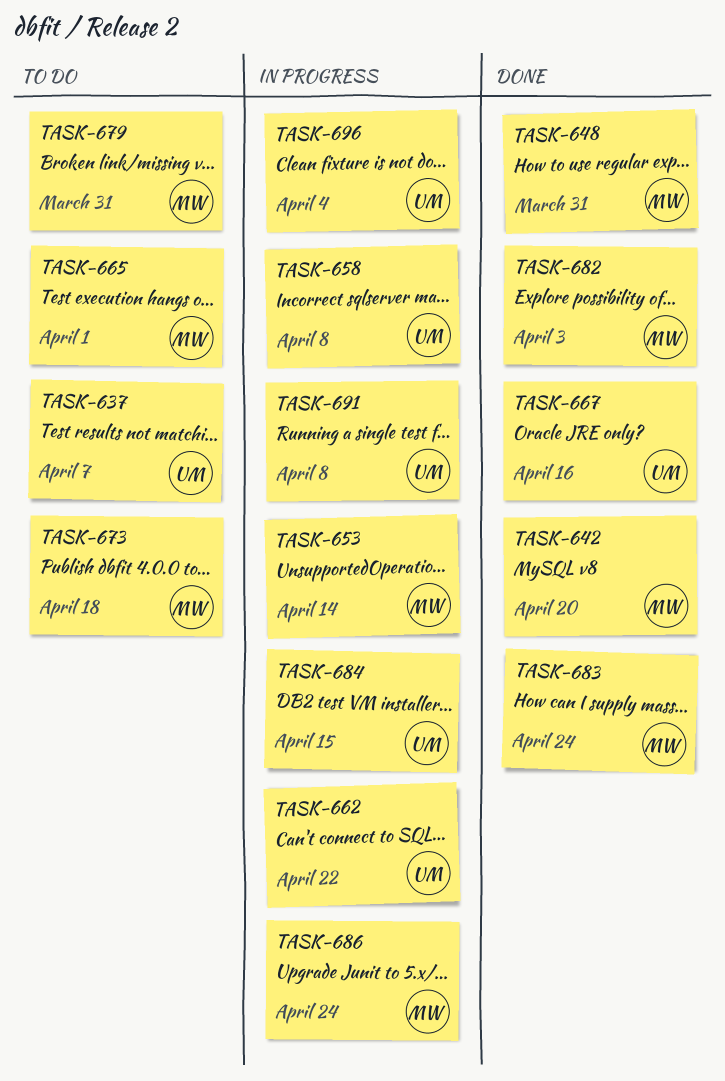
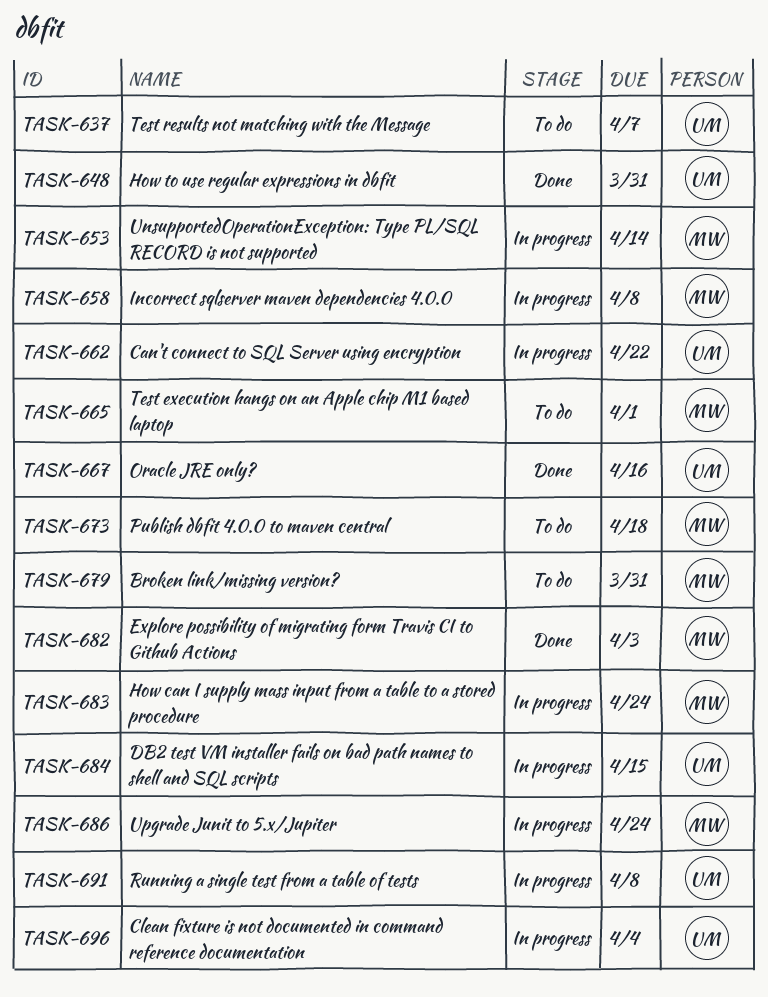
TASK-642: present -> none
TASK-648, owner: MW -> UM
TASK-658, owner: UM -> MW
TASK-683, status: Done -> In progress

